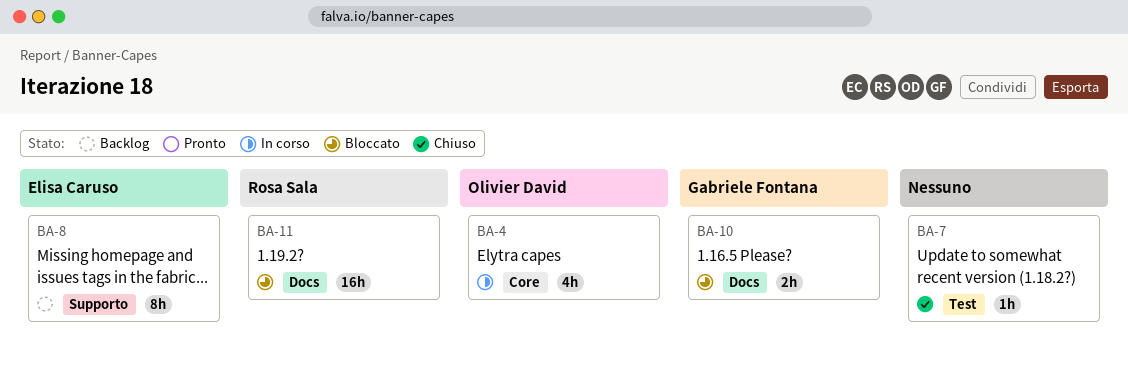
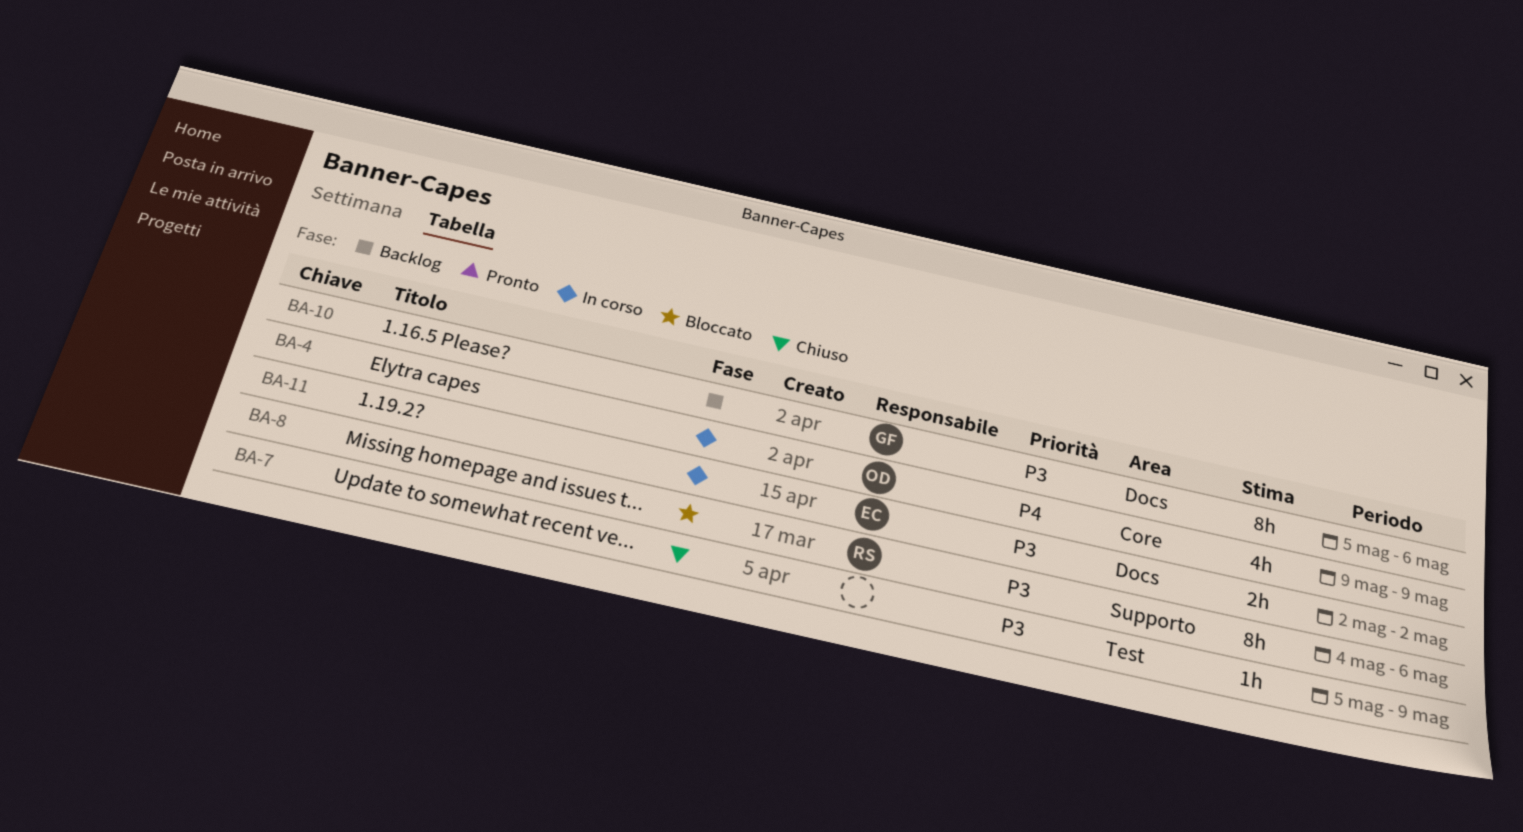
BA-8, status: Backlog -> Bloccato
BA-8, owner: Elisa Caruso -> Rosa Sala
BA-10, status: Bloccato -> Backlog
BA-10, estimate: 2h -> 8h
BA-11, status: Bloccato -> In corso
BA-11, owner: Rosa Sala -> Elisa Caruso
BA-11, estimate: 16h -> 2h

